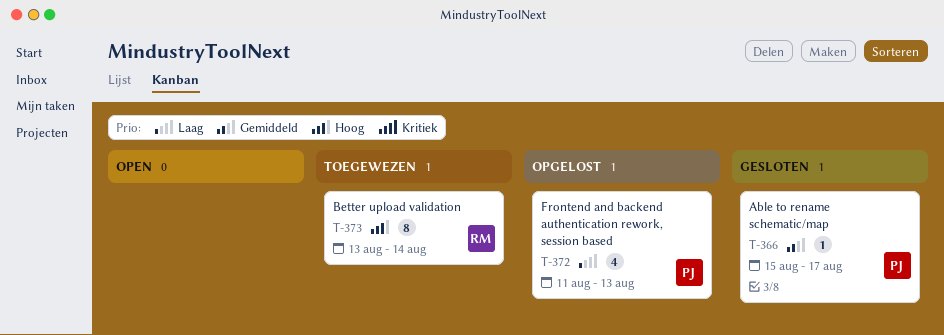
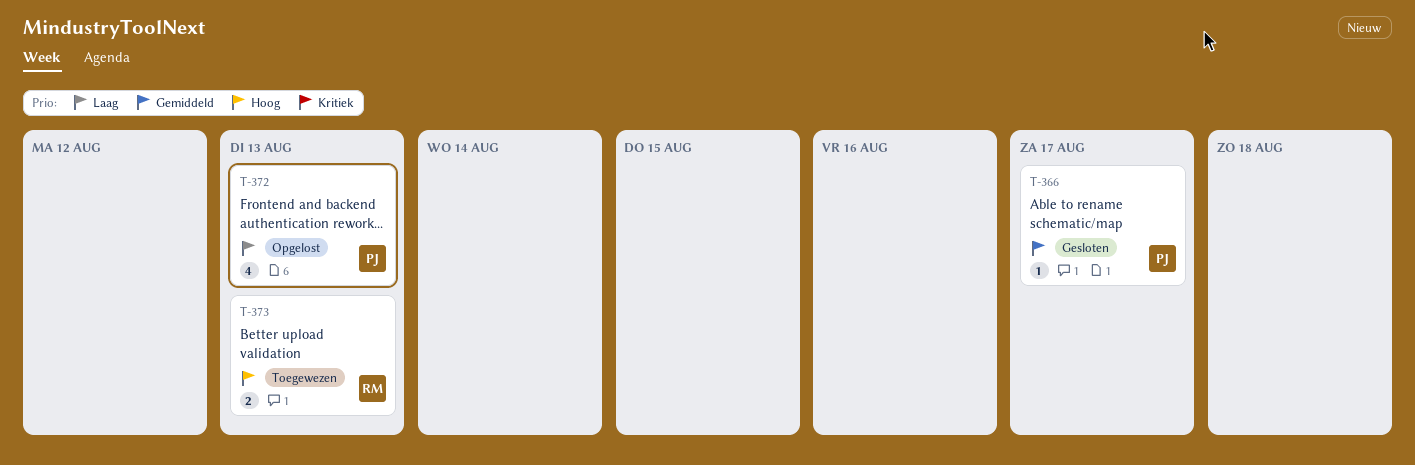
T-373, estimate: 8 -> 2
T-373, due: Aug 14 -> Aug 13

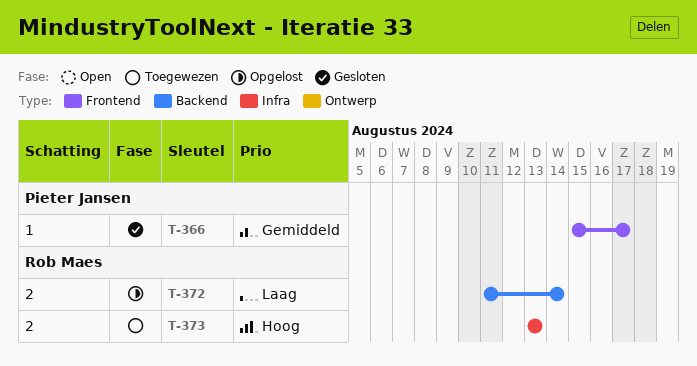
T-372, owner: Pieter Jansen -> Rob Maes
T-372, estimate: 4 -> 2
T-372, due: Aug 13 -> Aug 14

